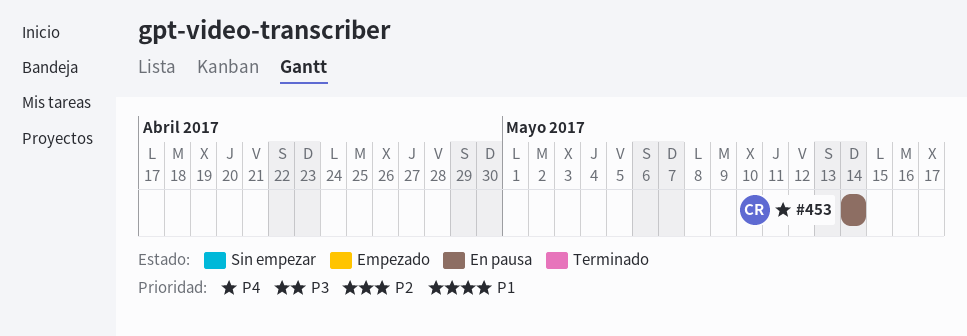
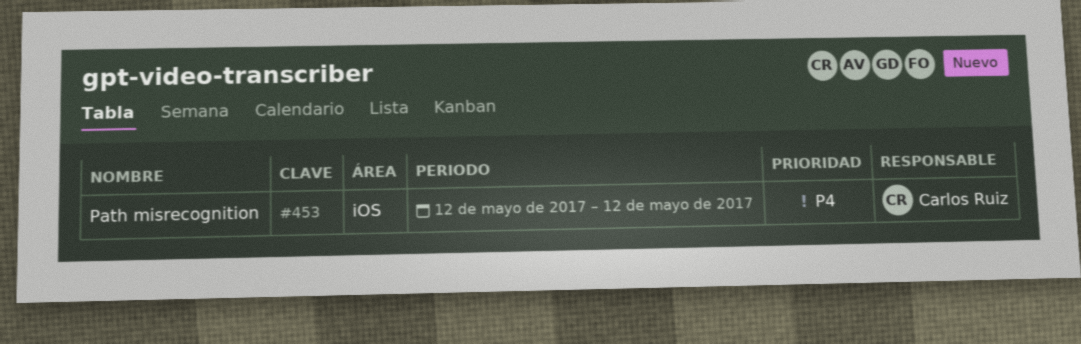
#453, start: May 14 -> May 12
#453, due: May 14 -> May 12

